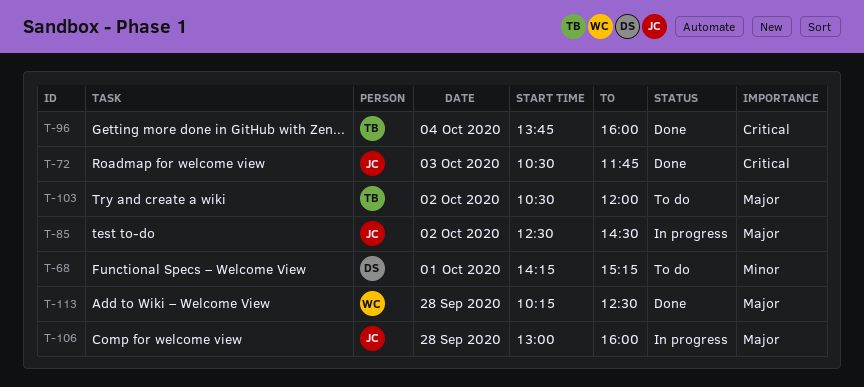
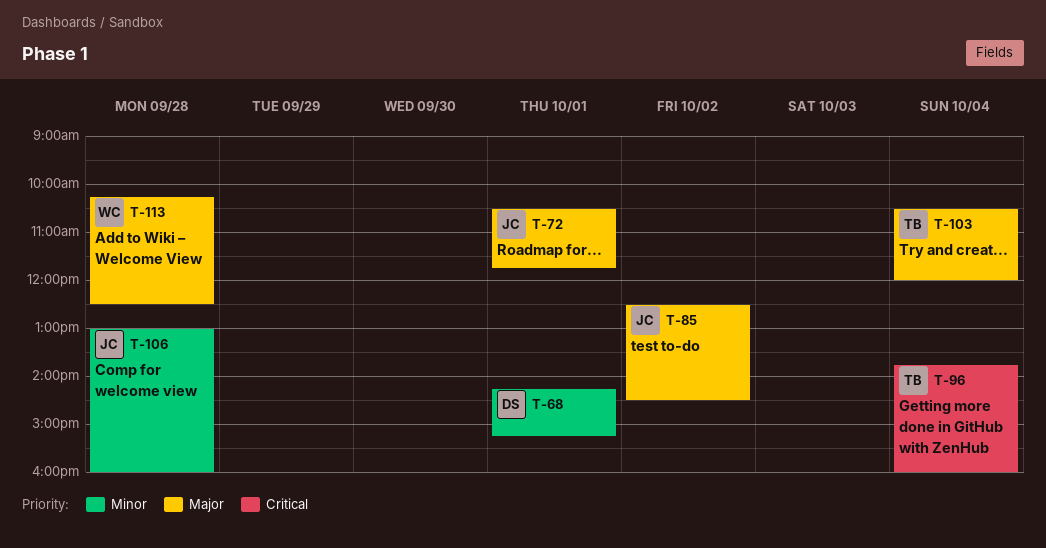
T-72, priority: Critical -> Major
T-72, day: Oct 3 -> Oct 1
T-103, day: Oct 2 -> Oct 4
T-106, priority: Major -> Minor

